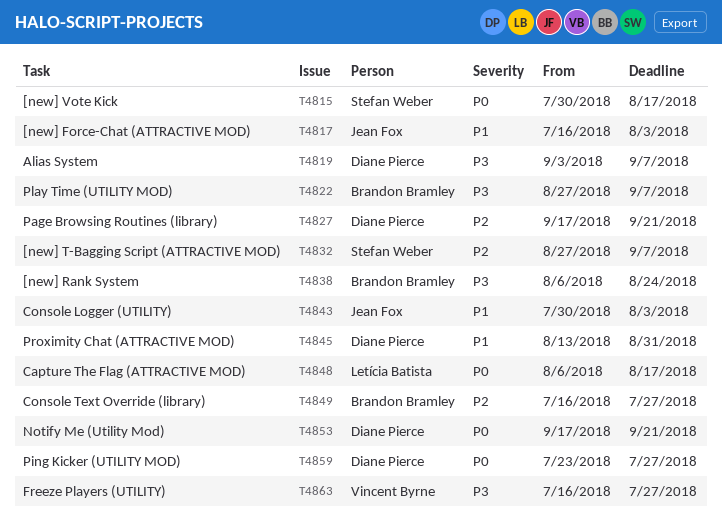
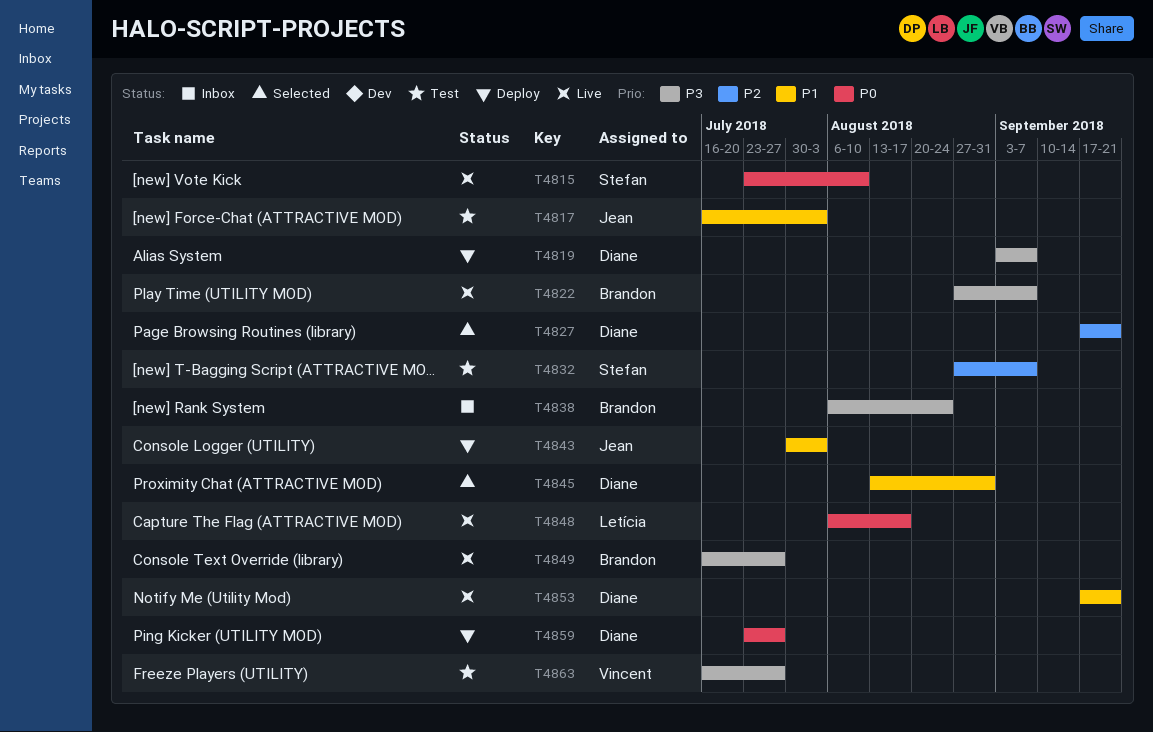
T4815, start: Jul 30 -> Jul 23
T4815, due: Aug 17 -> Aug 10
T4849, priority: P2 -> P3
T4853, priority: P0 -> P1

